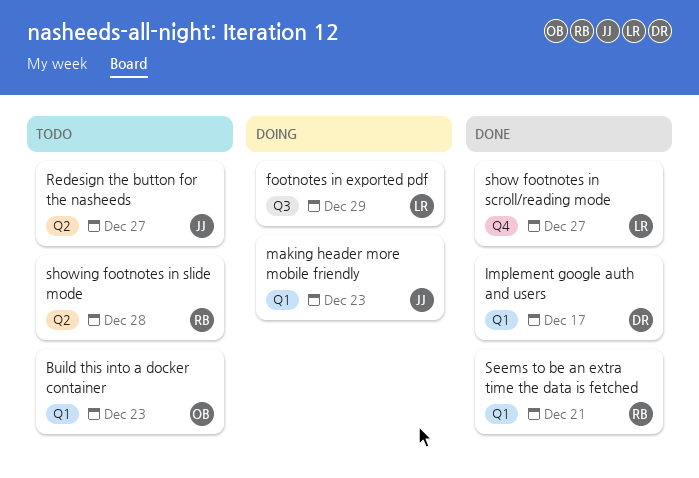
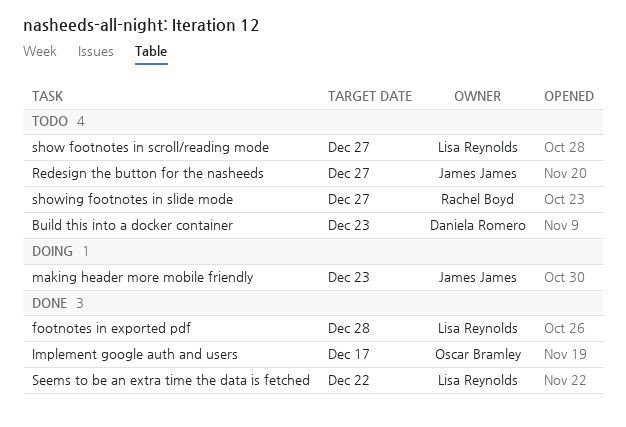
Build this into a docker container, owner: Oscar Bramley -> Daniela Romero
footnotes in exported pdf, status: Doing -> Done
footnotes in exported pdf, due: Dec 29 -> Dec 28
Implement google auth and users, owner: Daniela Romero -> Oscar Bramley
Seems to be an extra time the data is fetched, owner: Rachel Boyd -> Lisa Reynolds
Seems to be an extra time the data is fetched, due: Dec 21 -> Dec 22
show footnotes in scroll/reading mode, status: Done -> Todo
showing footnotes in slide mode, due: Dec 28 -> Dec 27

